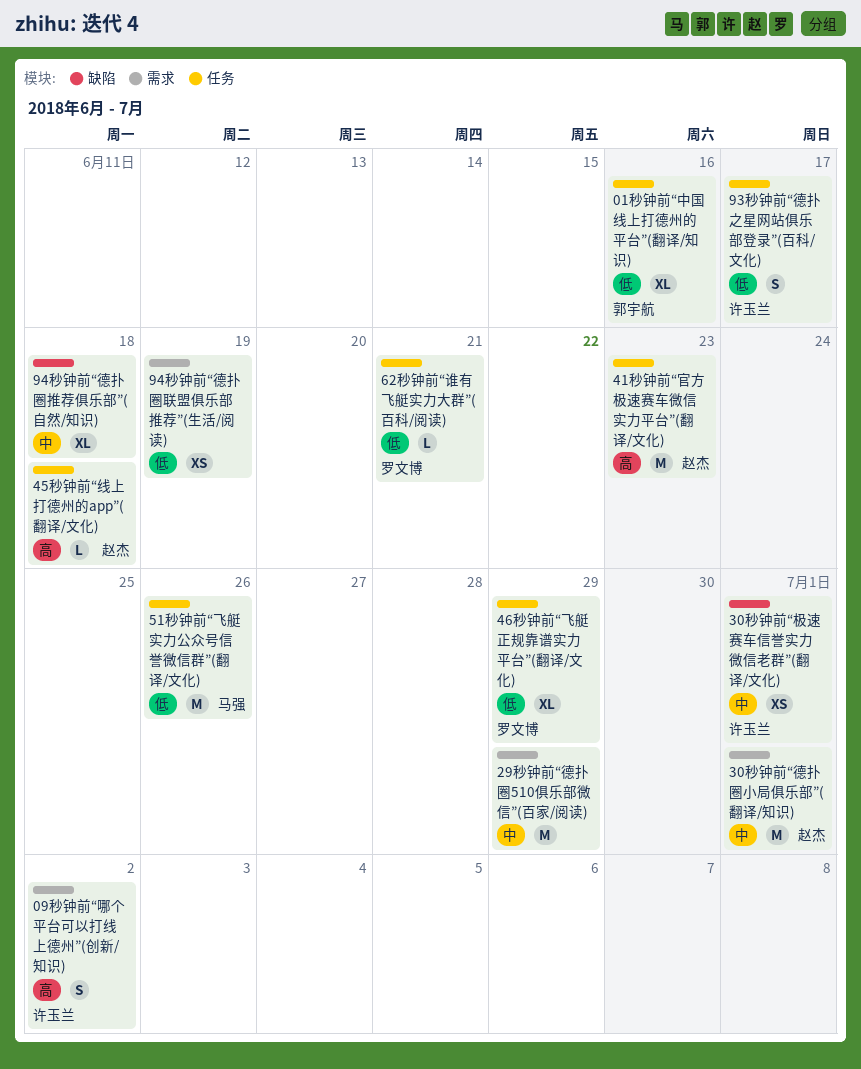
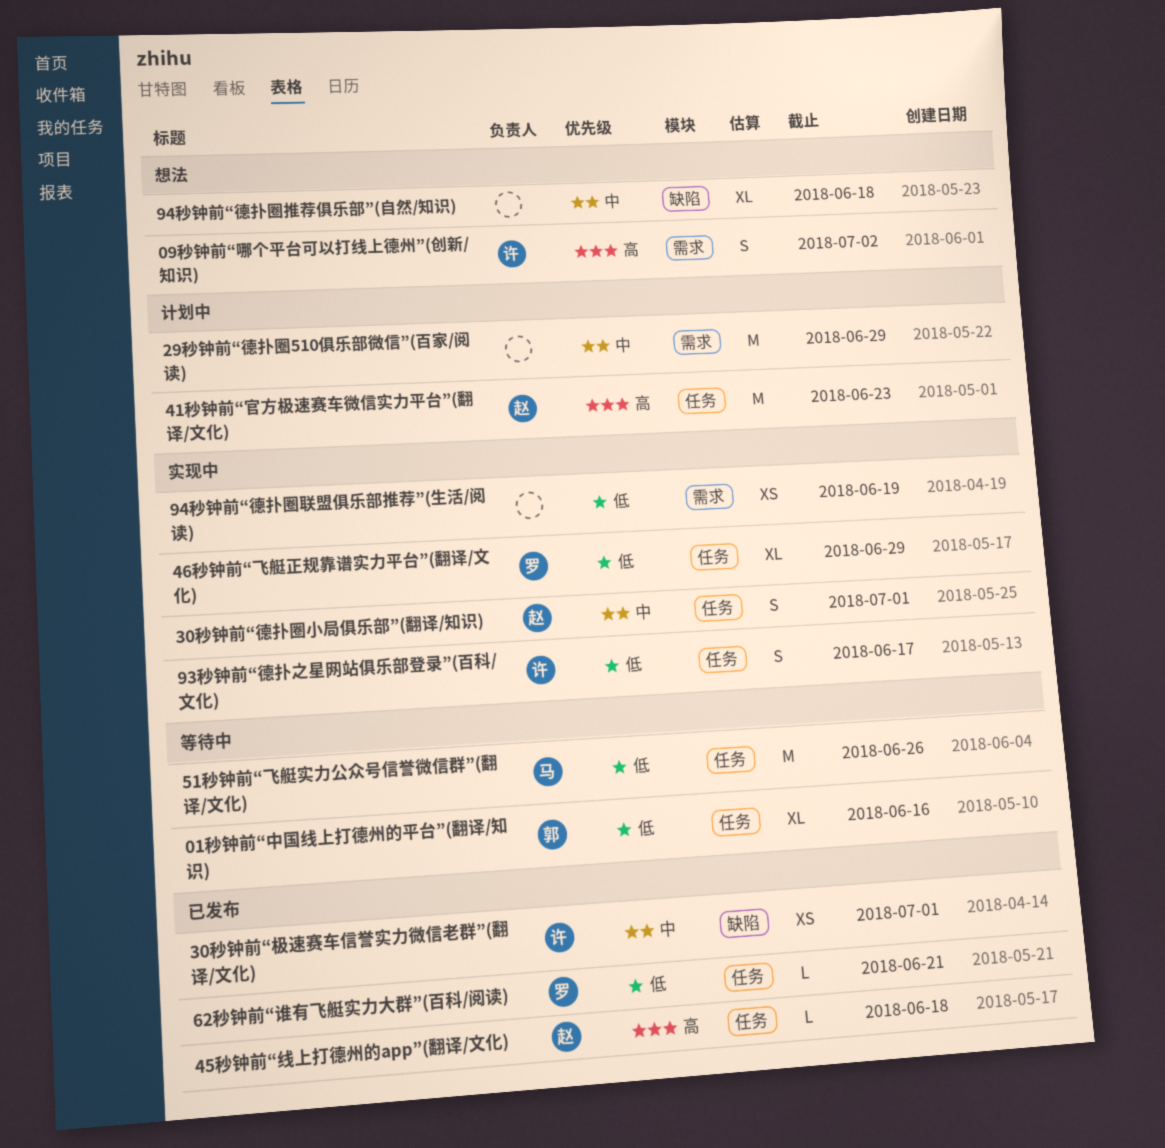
30秒钟前“德扑圈小局俱乐部”(翻译/知识), label: 需求 -> 任务
30秒钟前“德扑圈小局俱乐部”(翻译/知识), estimate: M -> S

